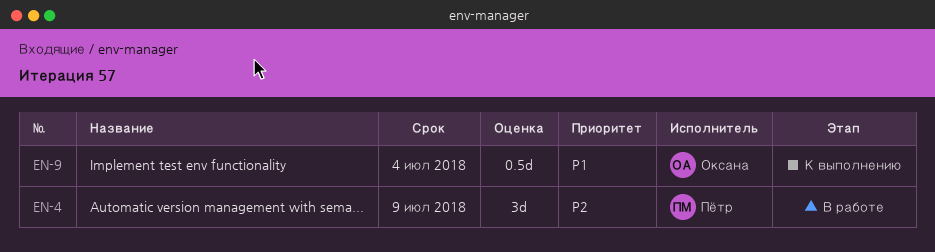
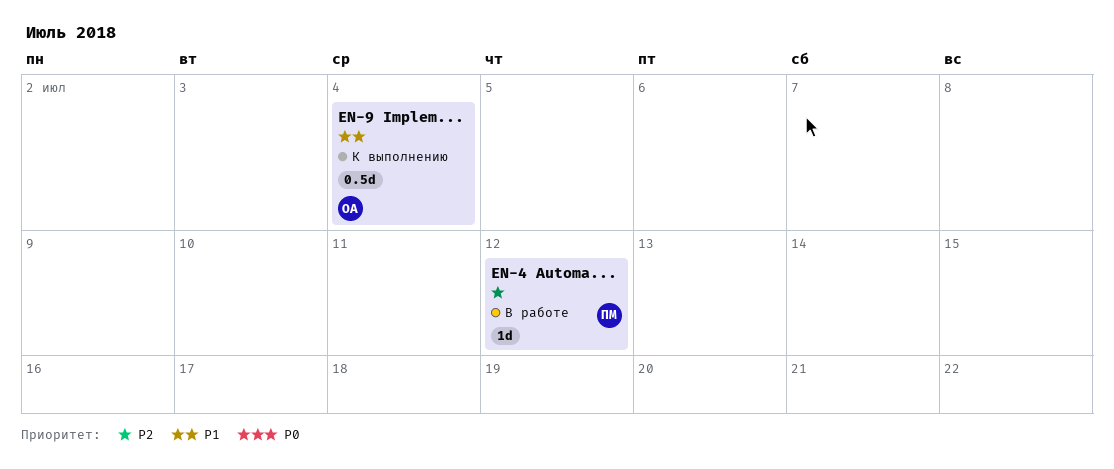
EN-4, estimate: 3d -> 1d
EN-4, due: Jul 9 -> Jul 12

